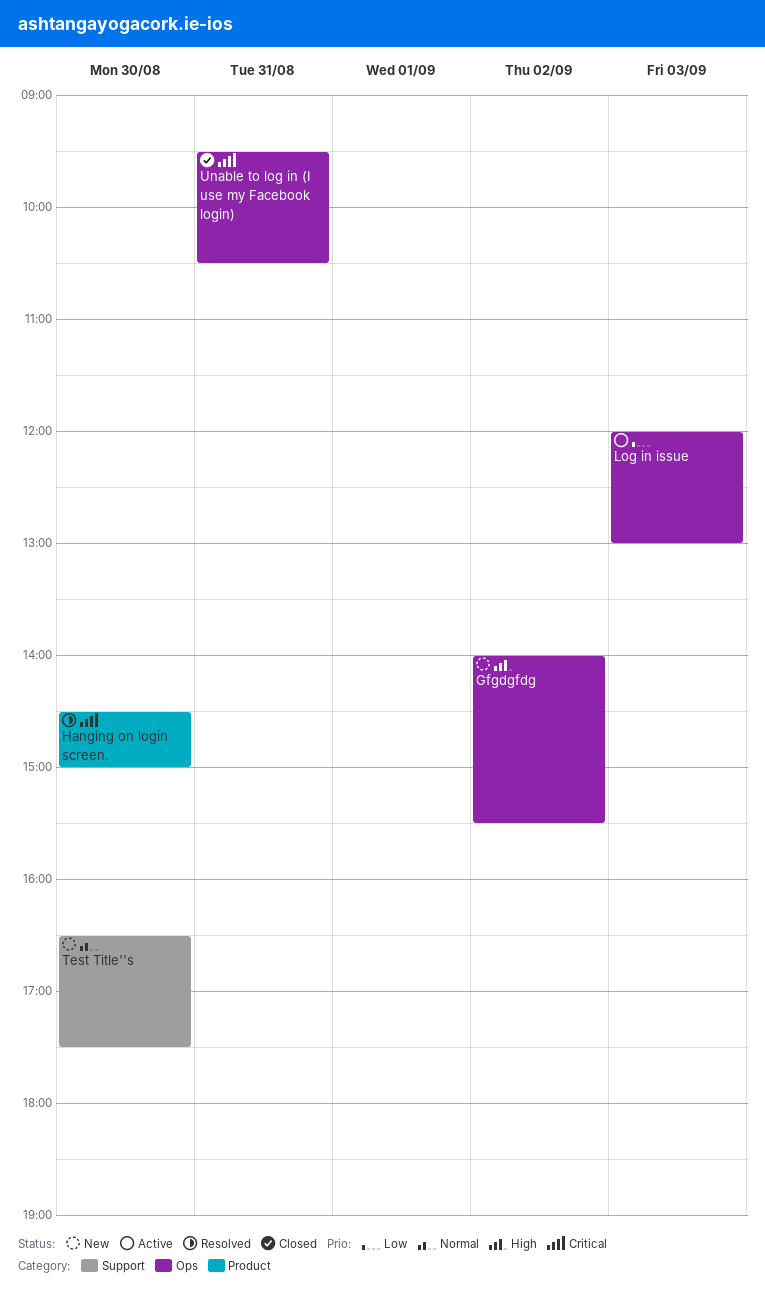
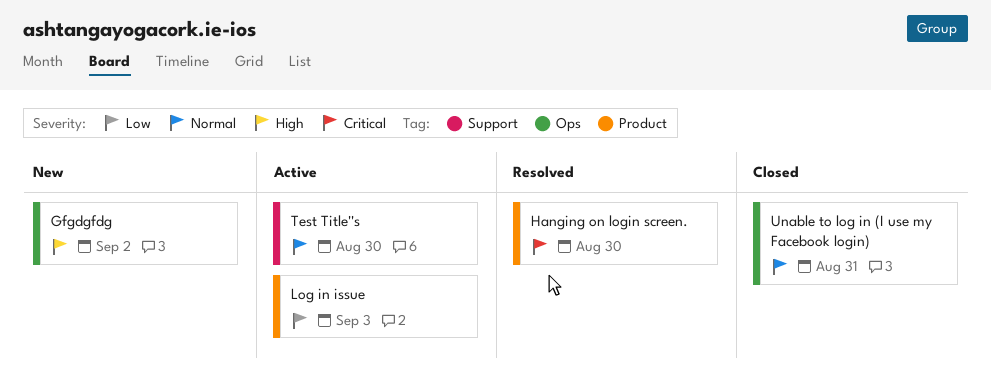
Log in issue, label: Ops -> Product
Test Title''s, status: New -> Active
Unable to log in (I use my Facebook login), priority: Critical -> Normal

